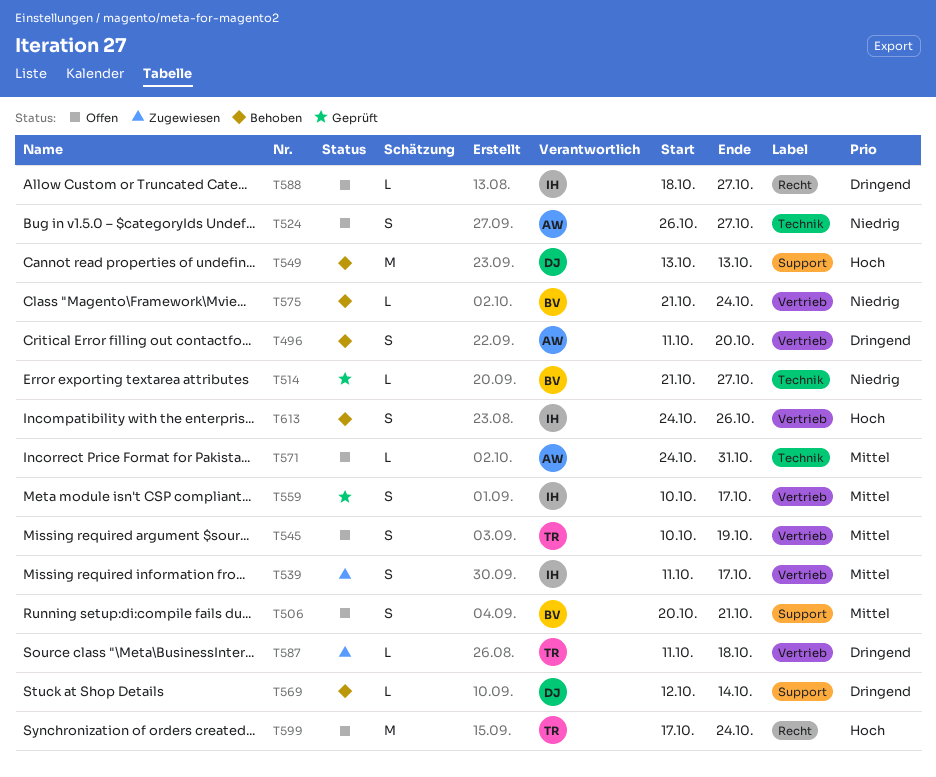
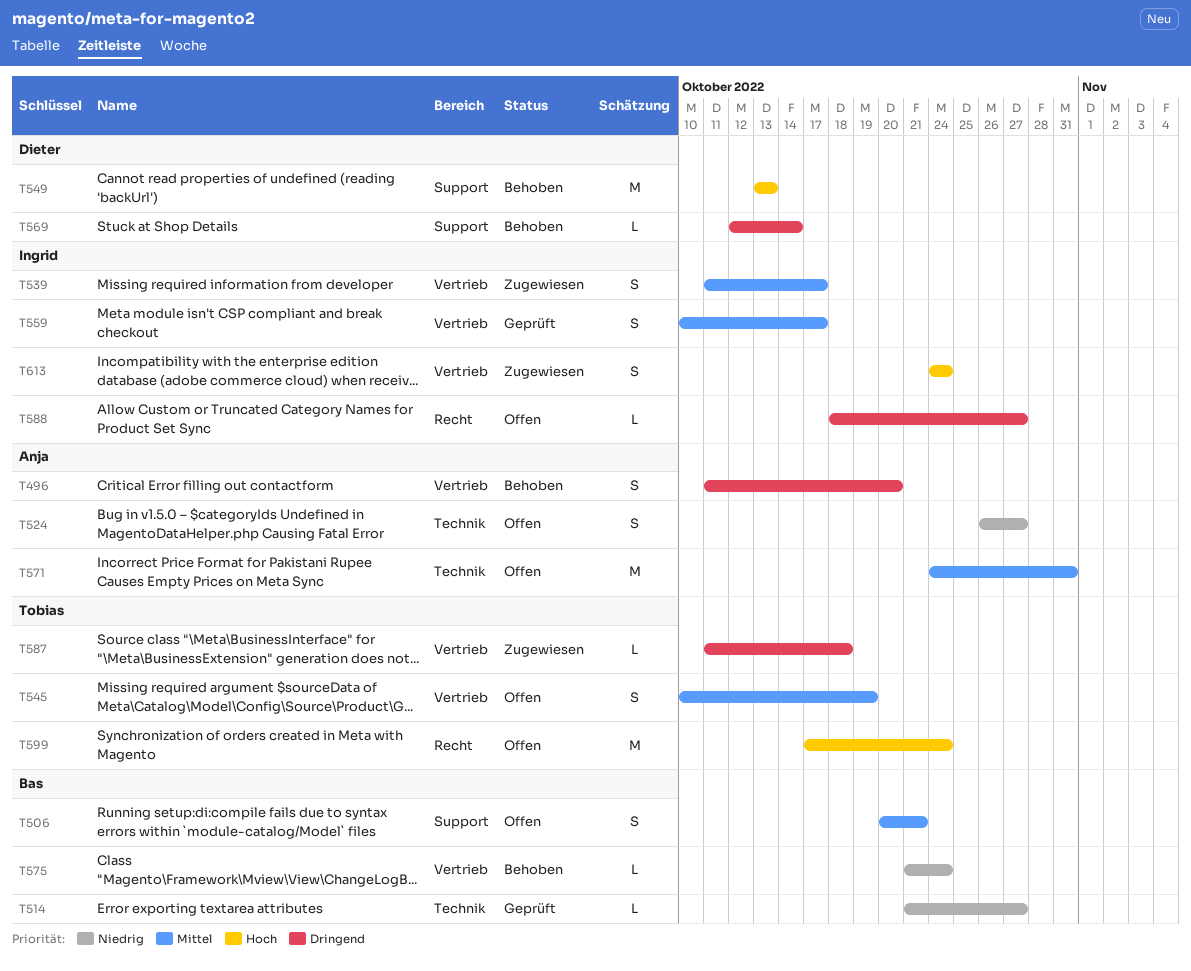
T571, estimate: L -> M
T613, status: Behoben -> Zugewiesen
T613, due: Oct 26 -> Oct 24

